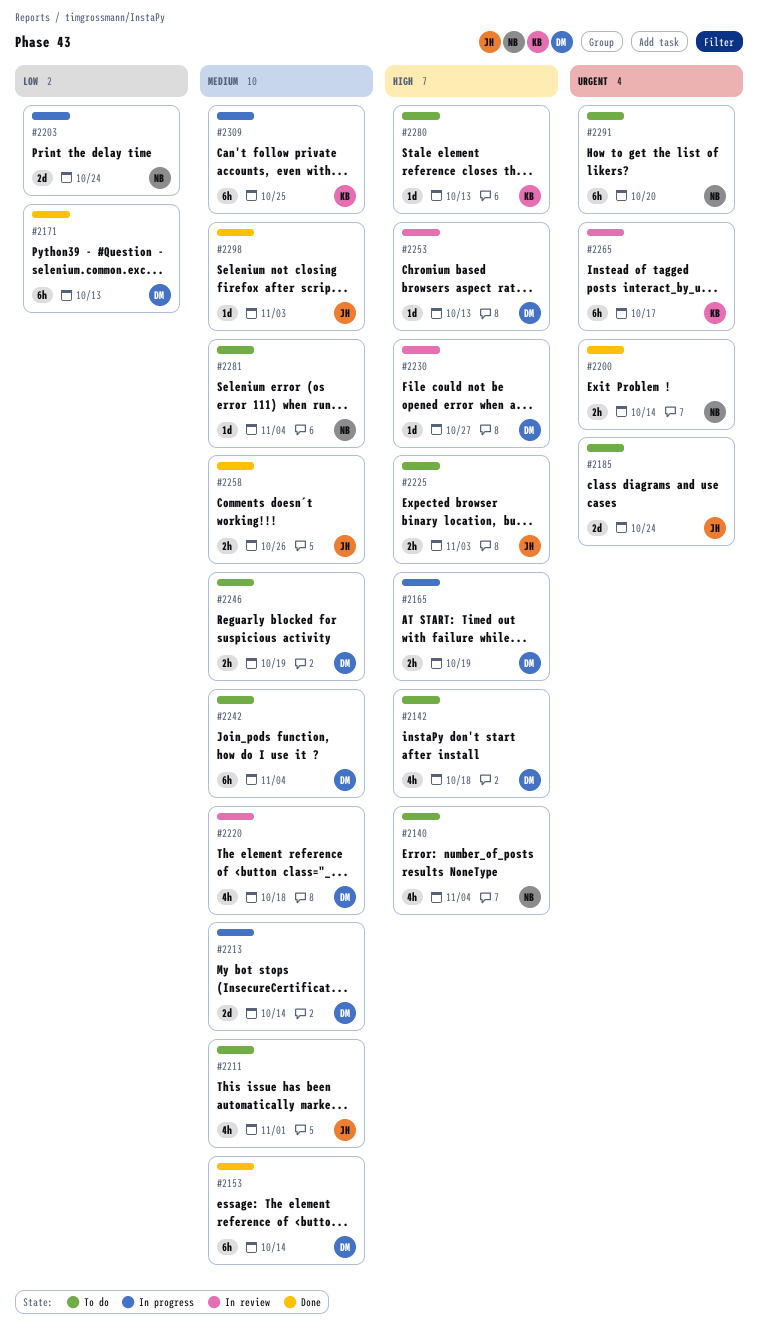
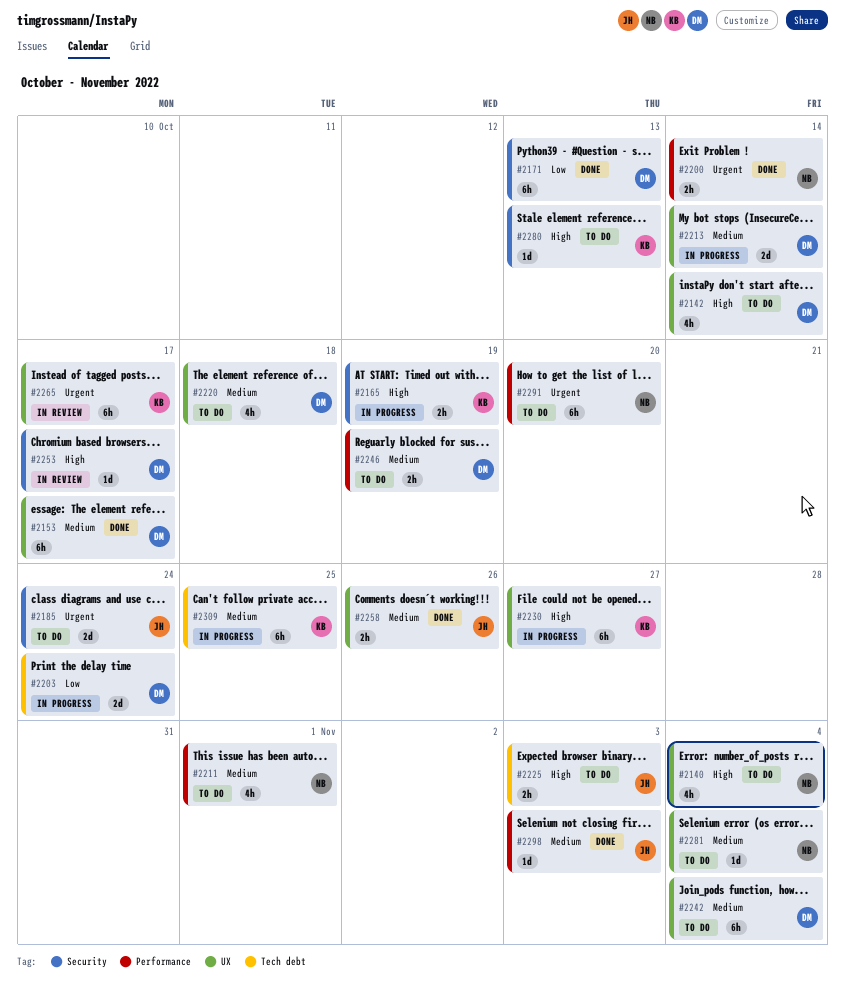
#2142, due: Oct 18 -> Oct 14
#2153, due: Oct 14 -> Oct 17
#2165, owner: DM -> KB
#2203, owner: NB -> DM
#2211, owner: JH -> NB
#2220, status: In review -> To do
#2230, status: In review -> In progress
#2230, owner: DM -> KB
#2230, estimate: 1d -> 6h
#2253, due: Oct 13 -> Oct 17

